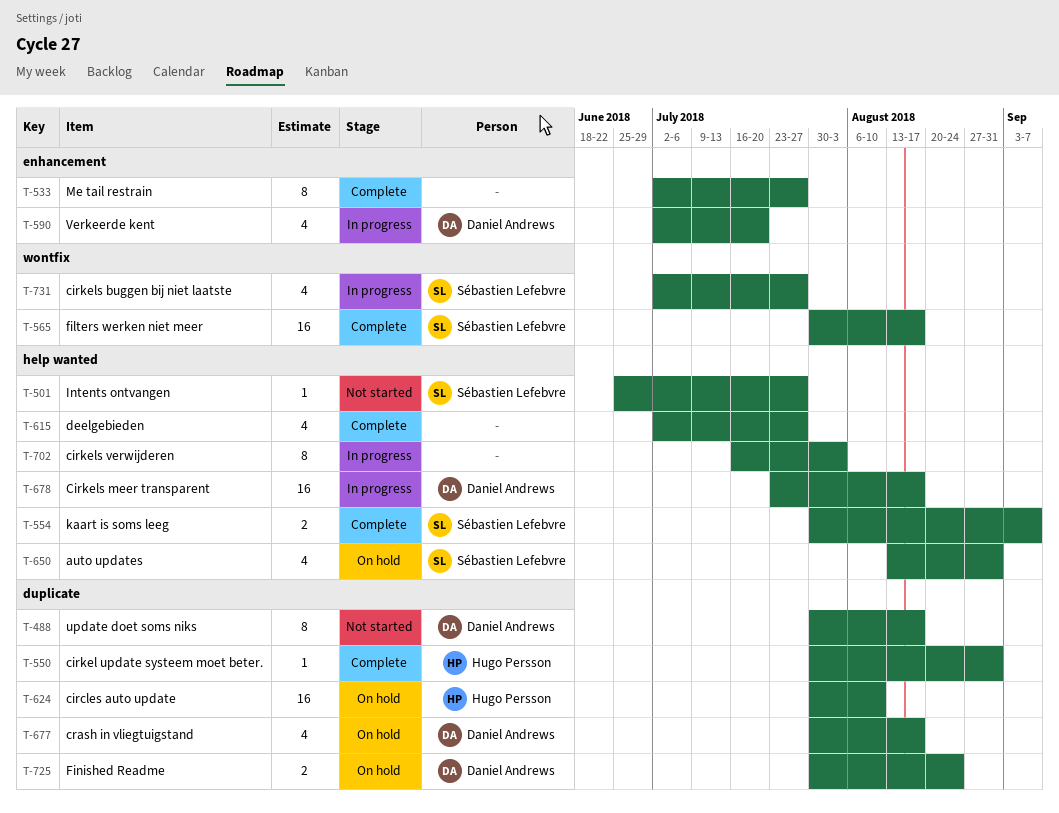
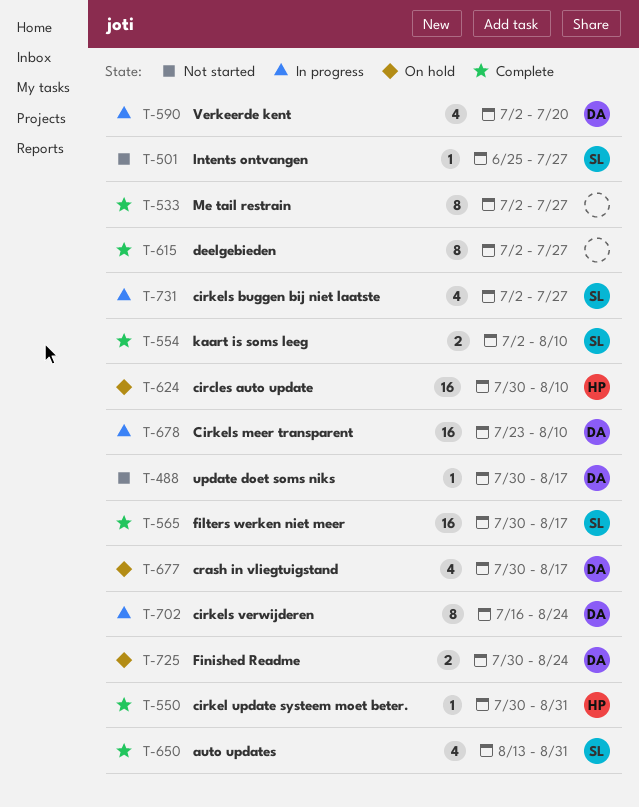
T-488, estimate: 8 -> 1
T-554, start: Jul 30 -> Jul 2
T-554, due: Sep 7 -> Aug 10
T-615, estimate: 4 -> 8
T-650, status: On hold -> Complete
T-678, due: Aug 17 -> Aug 10
T-702, owner: none -> Daniel Andrews
T-702, due: Aug 3 -> Aug 24

